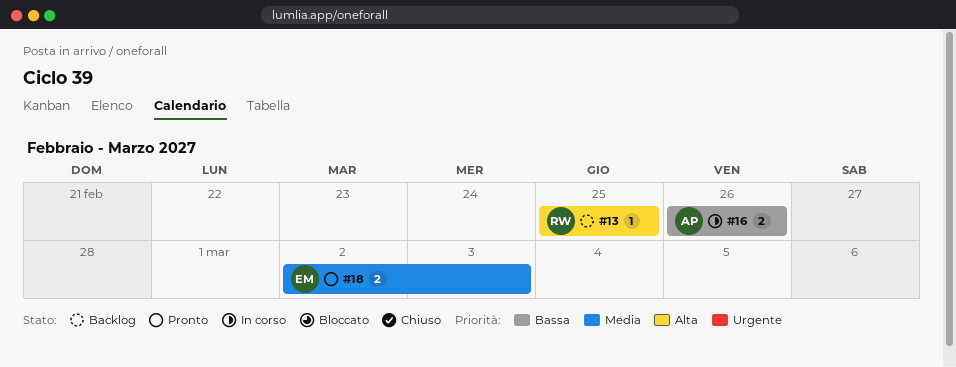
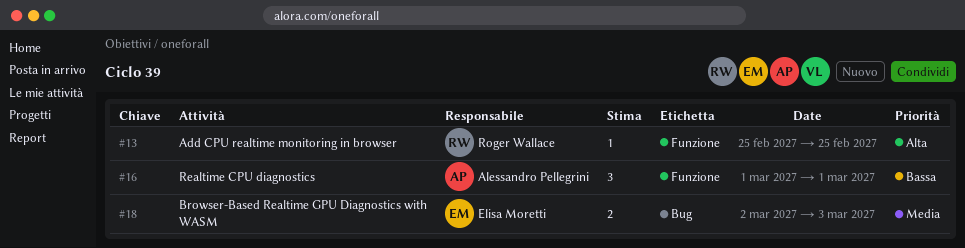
#16, estimate: 2 -> 3
#16, start: Feb 26 -> Mar 1
#16, due: Feb 26 -> Mar 1

